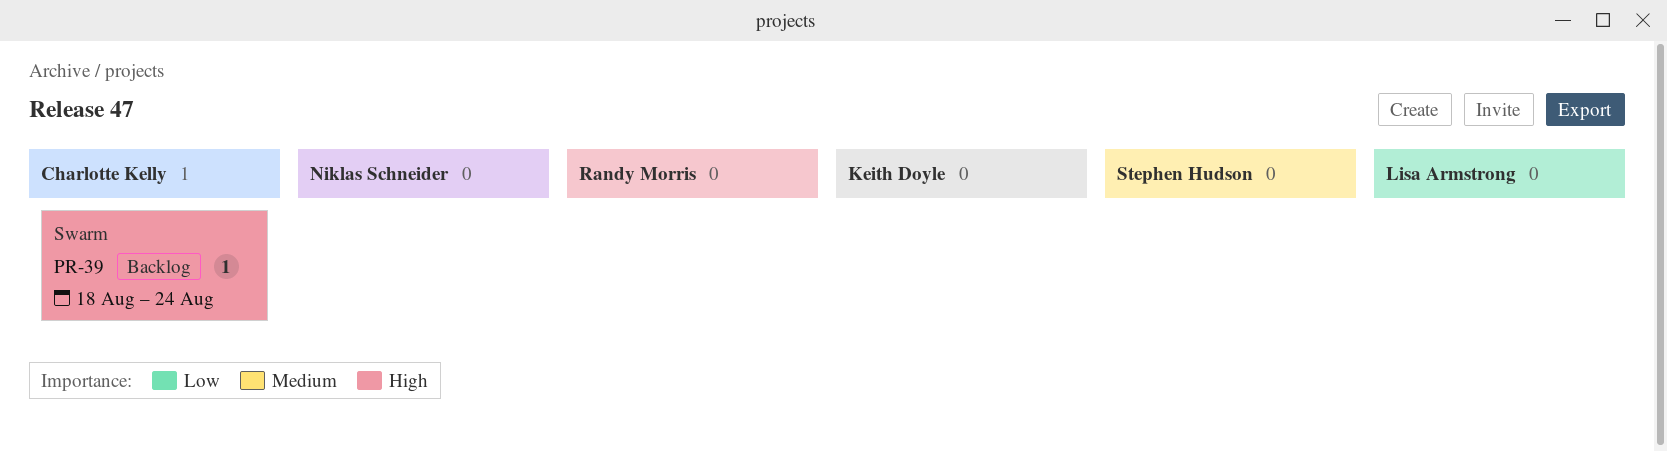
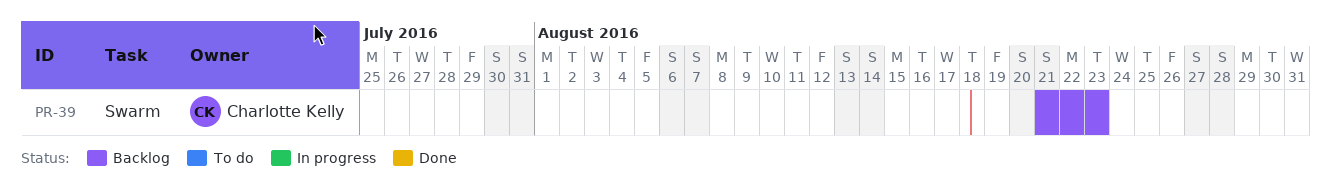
PR-39, start: Aug 18 -> Aug 21
PR-39, due: Aug 24 -> Aug 23

